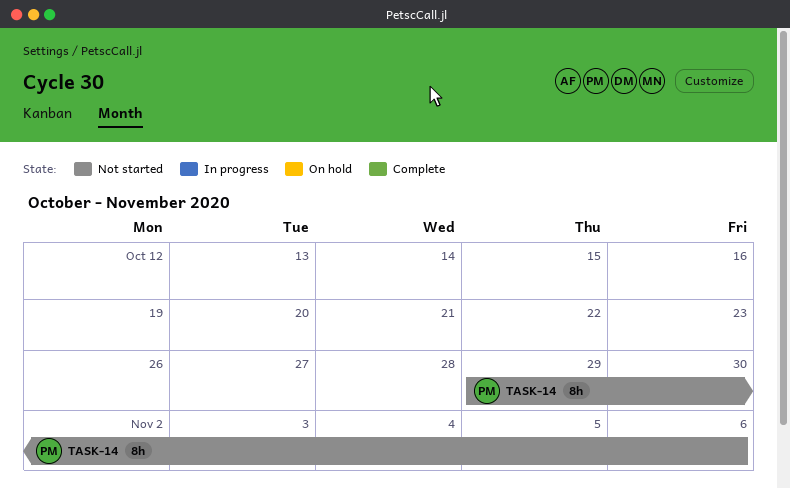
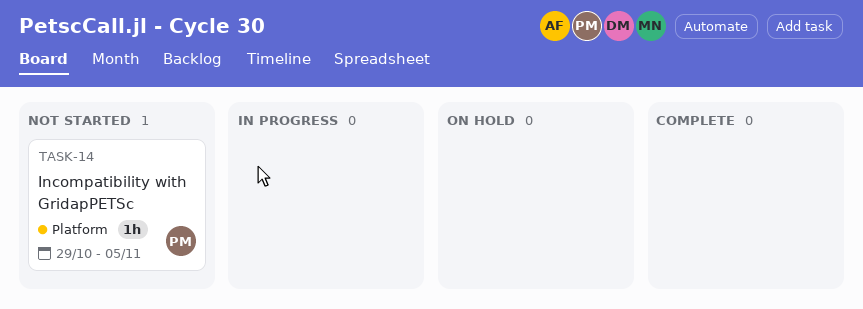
TASK-14, estimate: 8h -> 1h
TASK-14, due: Nov 6 -> Nov 5

